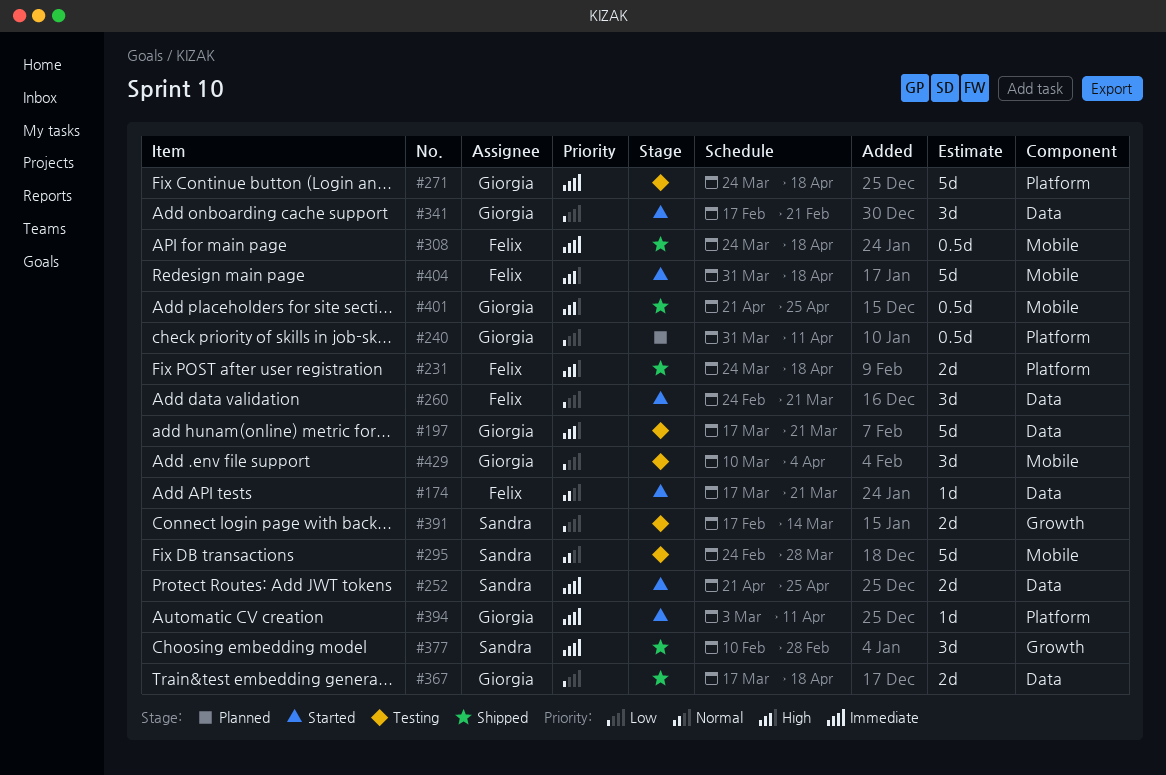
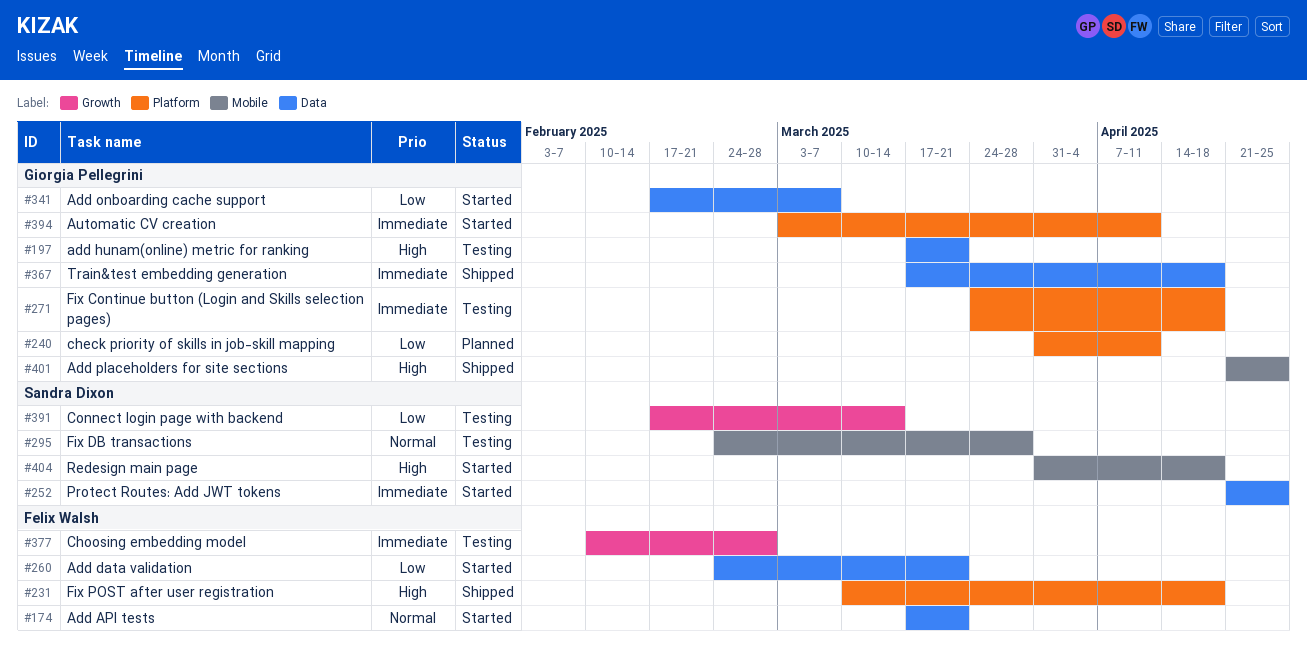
#231, start: Mar 24 -> Mar 10
#308: present -> none
#341, due: Feb 21 -> Mar 7
#367, priority: Low -> Immediate
#377, status: Shipped -> Testing
#377, owner: Sandra Dixon -> Felix Walsh
#404, owner: Felix Walsh -> Sandra Dixon
#429: present -> none

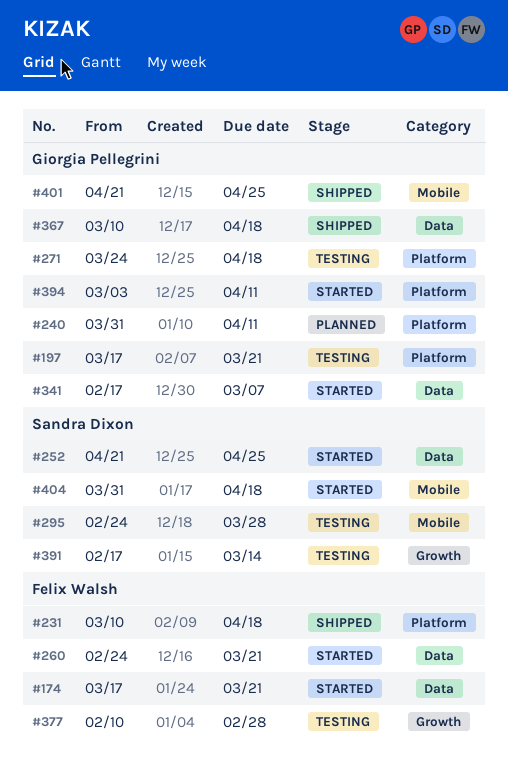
#197, label: Data -> Platform
#367, start: Mar 17 -> Mar 10

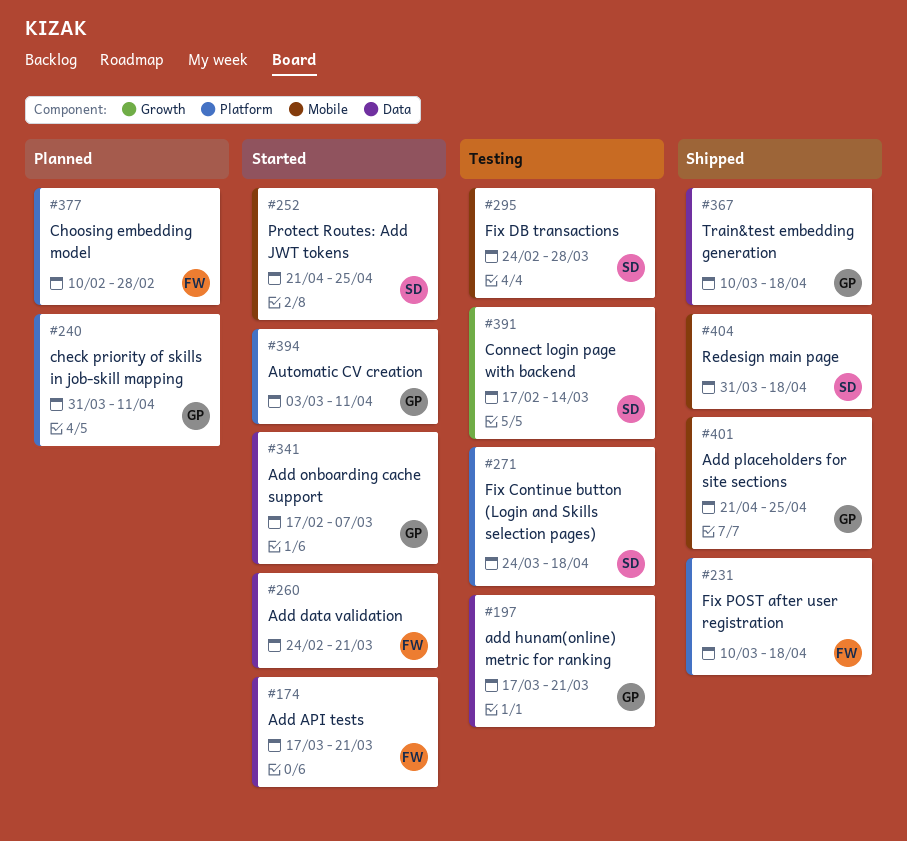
#197, label: Platform -> Data
#252, label: Data -> Mobile
#271, owner: Giorgia Pellegrini -> Sandra Dixon
#377, status: Testing -> Planned
#377, label: Growth -> Platform
#404, status: Started -> Shipped

